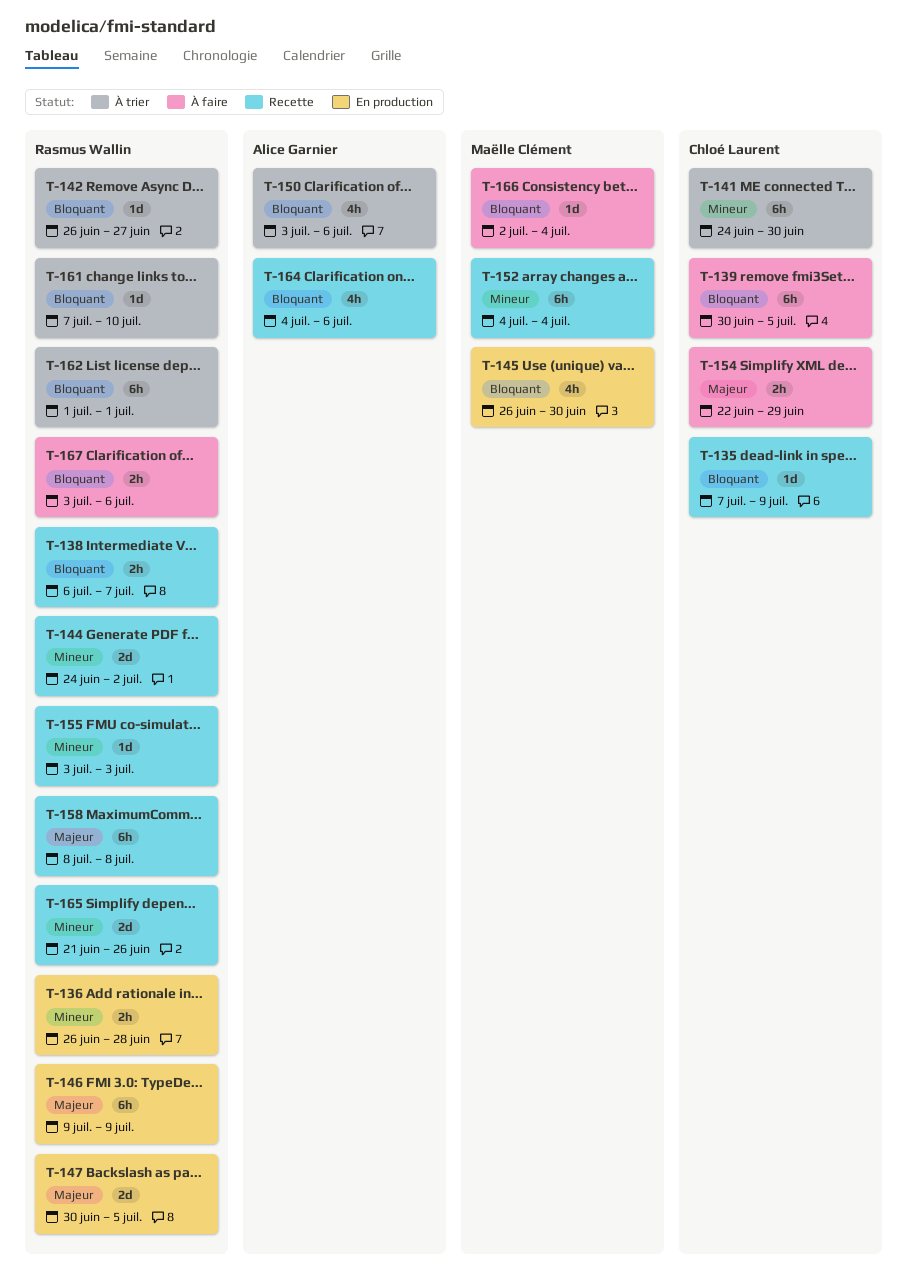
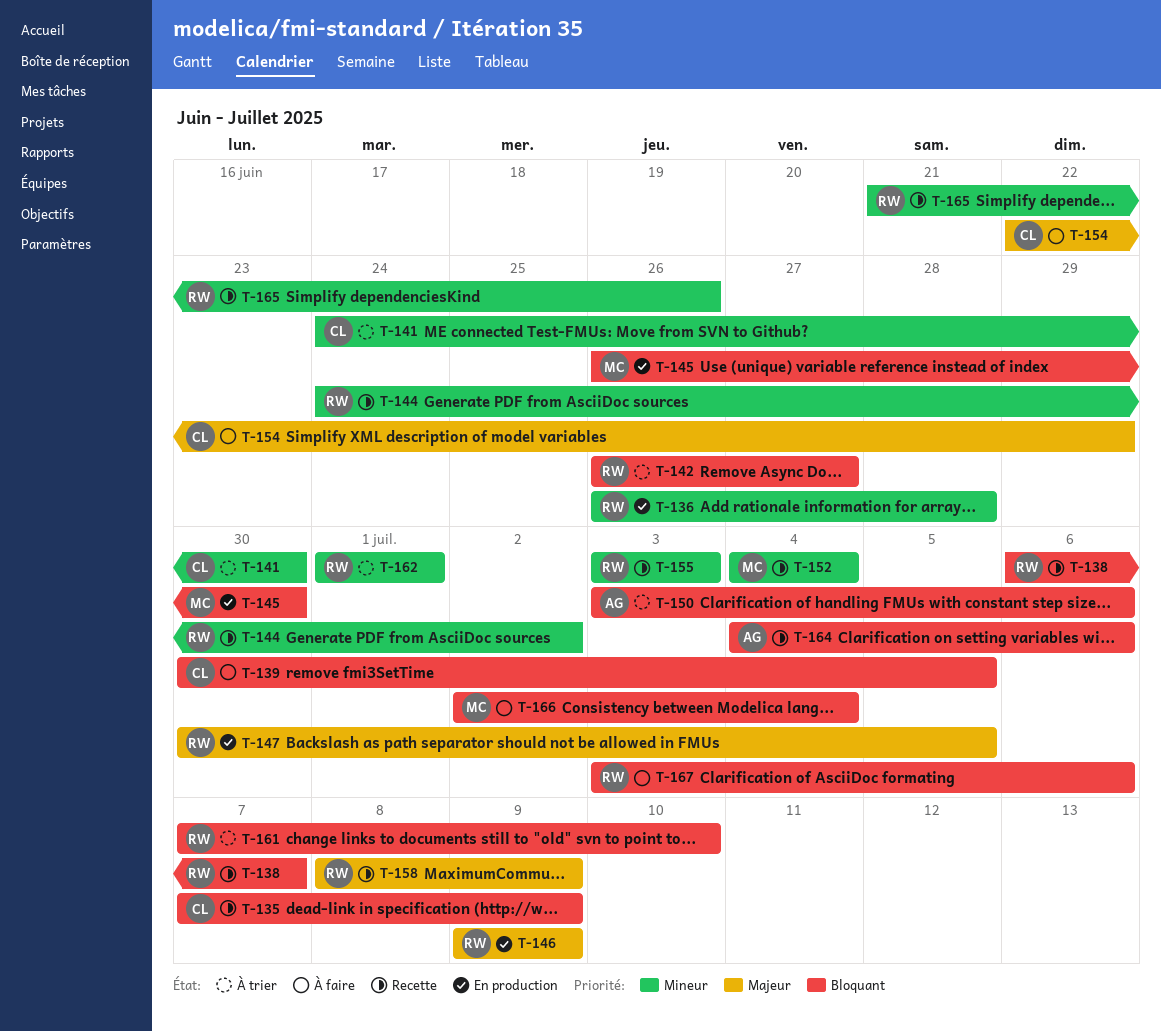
T-158, due: Jul 8 -> Jul 9
T-162, priority: Bloquant -> Mineur

